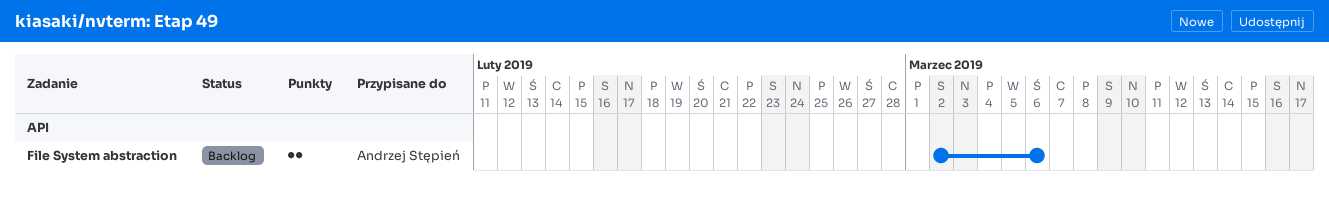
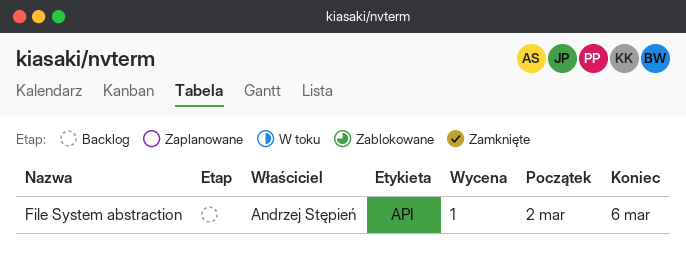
File System abstraction, estimate: 2 -> 1

